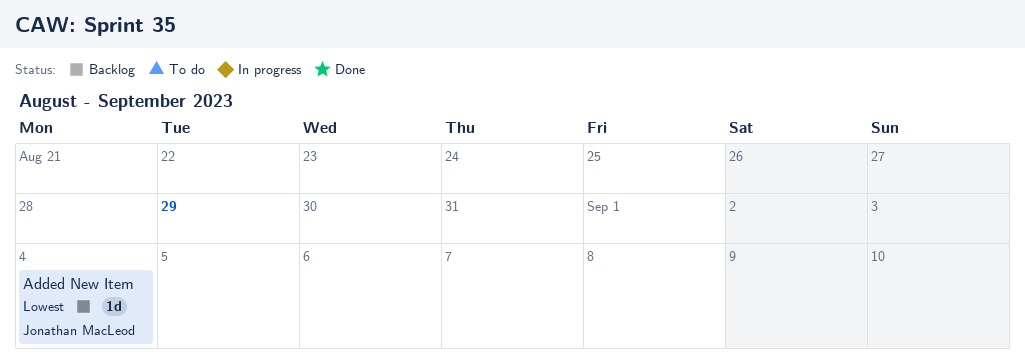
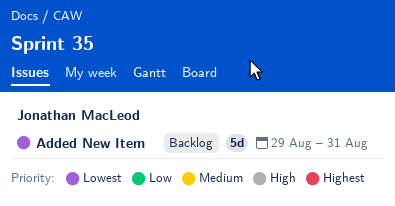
Added New Item, estimate: 1d -> 5d
Added New Item, due: Sep 4 -> Aug 31

